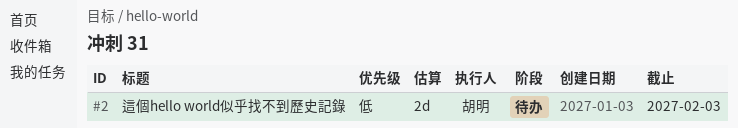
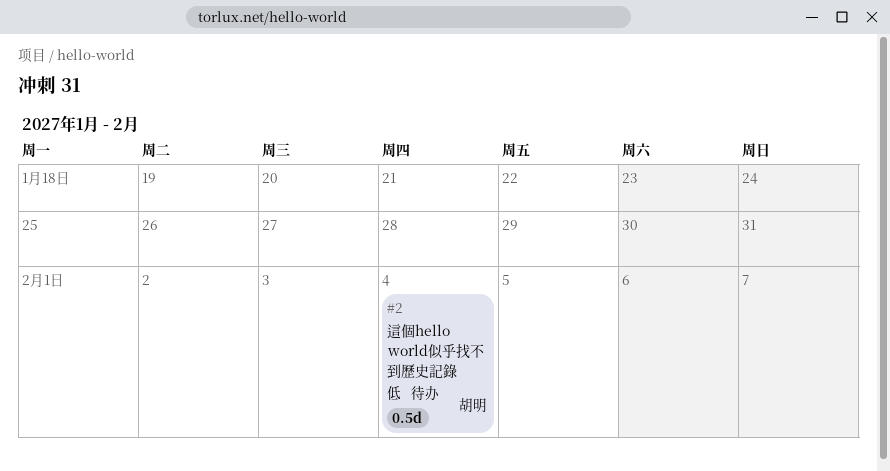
#2, estimate: 2d -> 0.5d
#2, due: Feb 3 -> Feb 4

